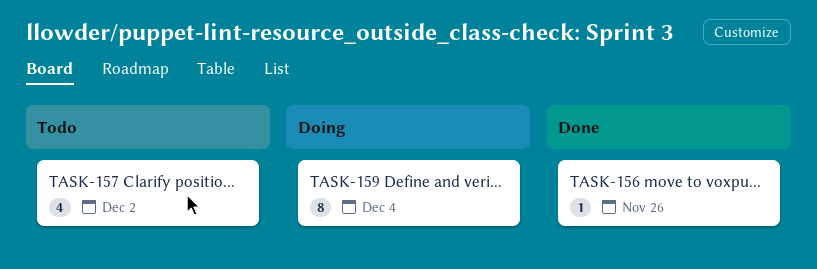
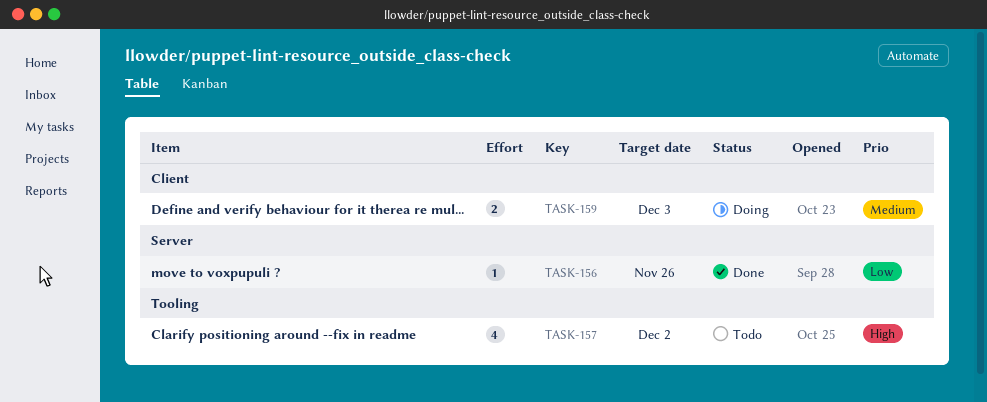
TASK-159, estimate: 8 -> 2
TASK-159, due: Dec 4 -> Dec 3

